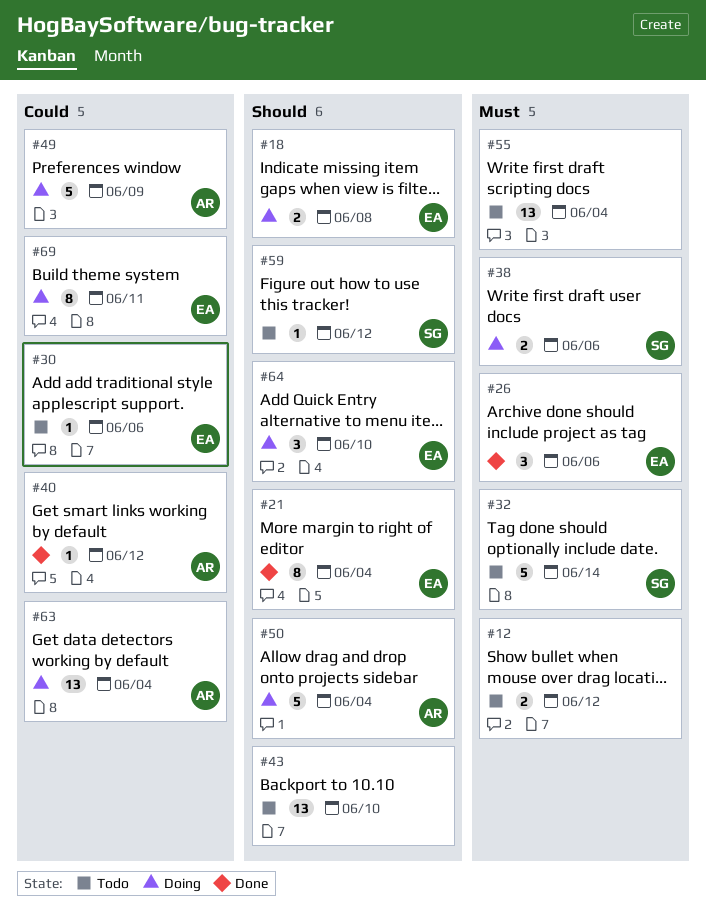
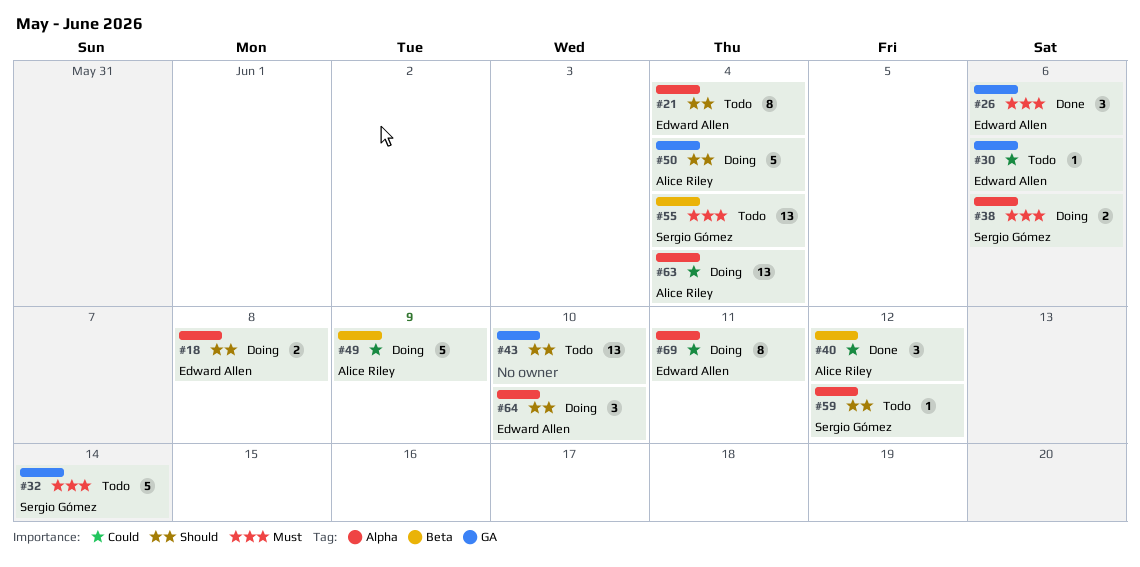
#12: present -> none
#21, status: Done -> Todo
#40, estimate: 1 -> 3
#55, owner: none -> Sergio Gómez

